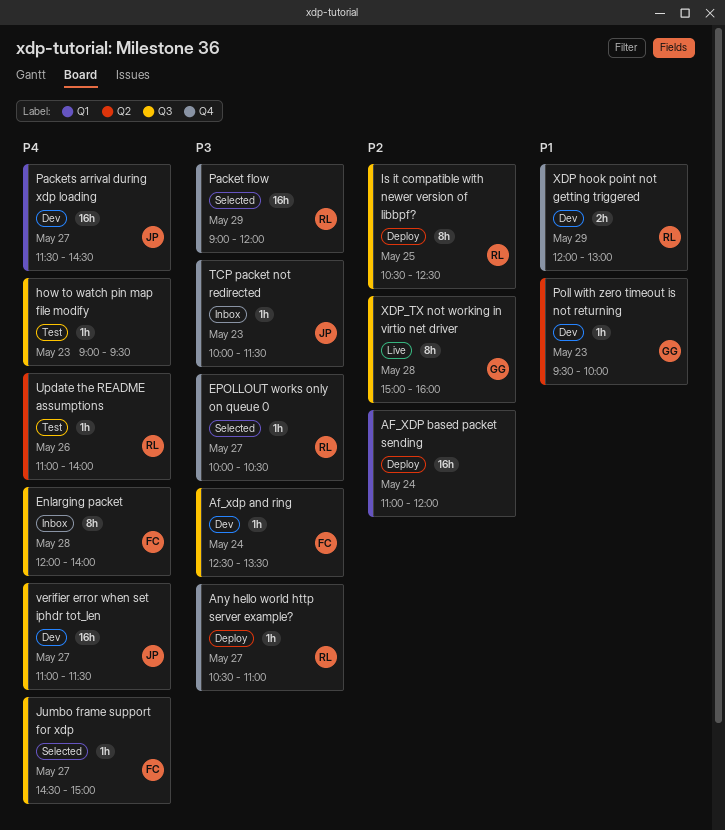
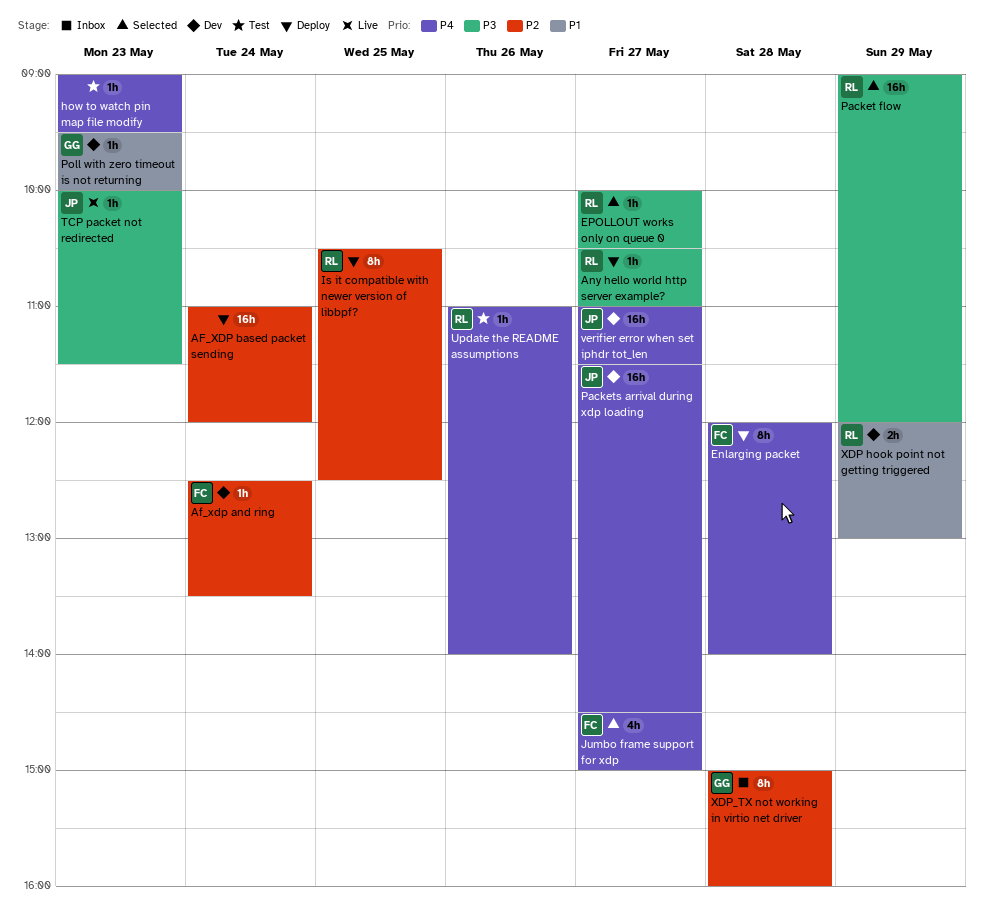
Af_xdp and ring, priority: P3 -> P2
Enlarging packet, status: Inbox -> Deploy
Jumbo frame support for xdp, estimate: 1h -> 4h
TCP packet not redirected, status: Inbox -> Live
XDP_TX not working in virtio net driver, status: Live -> Inbox

